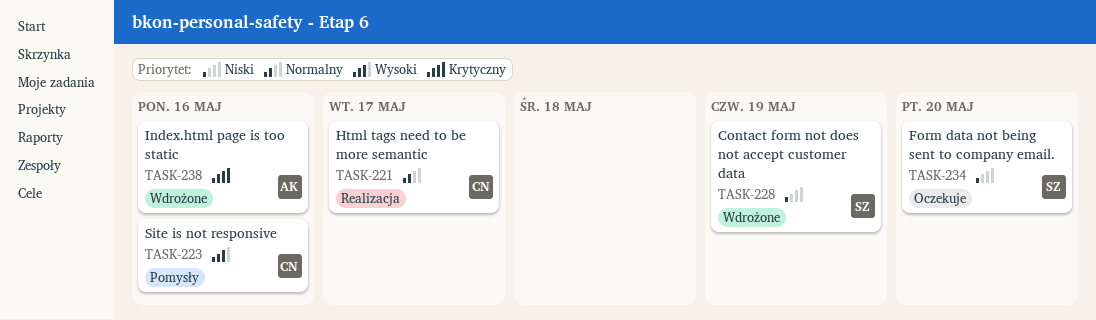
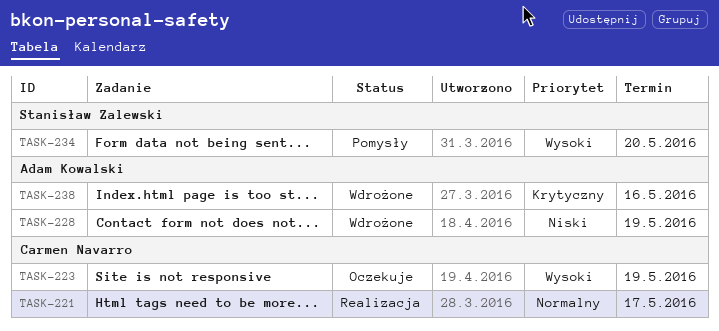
TASK-223, status: Pomysły -> Oczekuje
TASK-223, due: May 16 -> May 19
TASK-228, owner: Stanisław Zalewski -> Adam Kowalski
TASK-234, status: Oczekuje -> Pomysły
TASK-234, priority: Niski -> Wysoki

